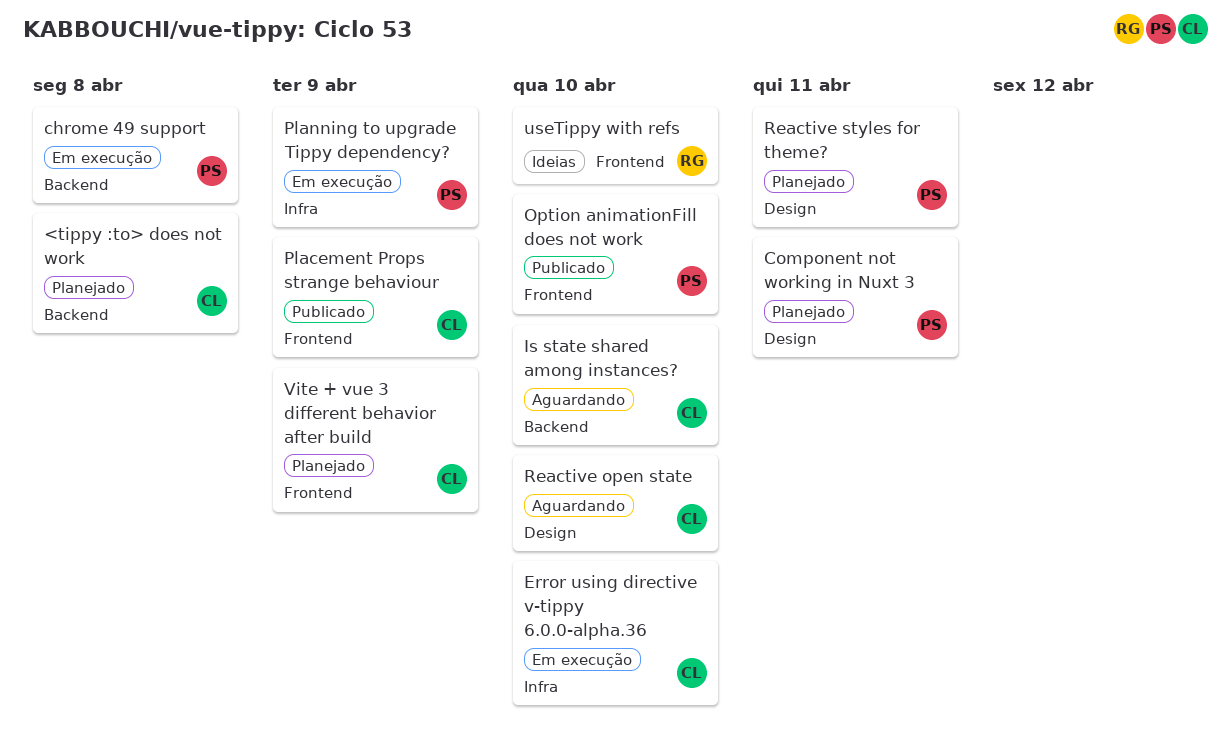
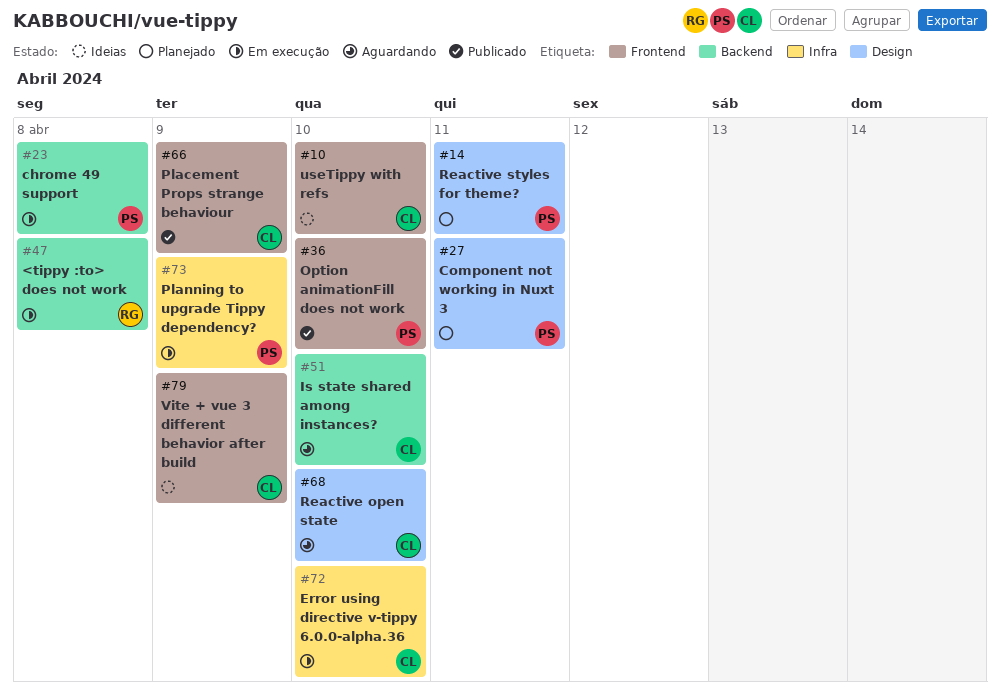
<tippy :to> does not work, status: Planejado -> Em execução
<tippy :to> does not work, owner: CL -> RG
useTippy with refs, owner: RG -> CL
Vite + vue 3 different behavior after build, status: Planejado -> Ideias

